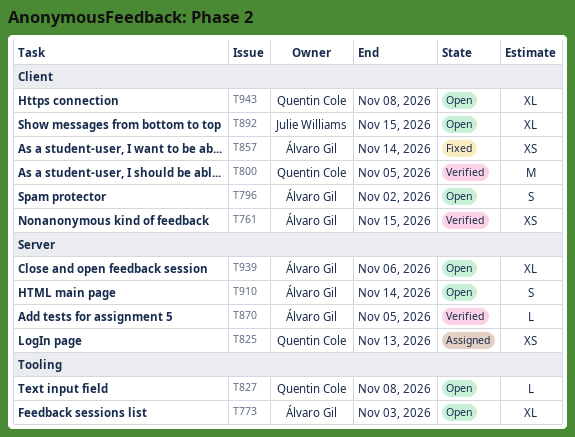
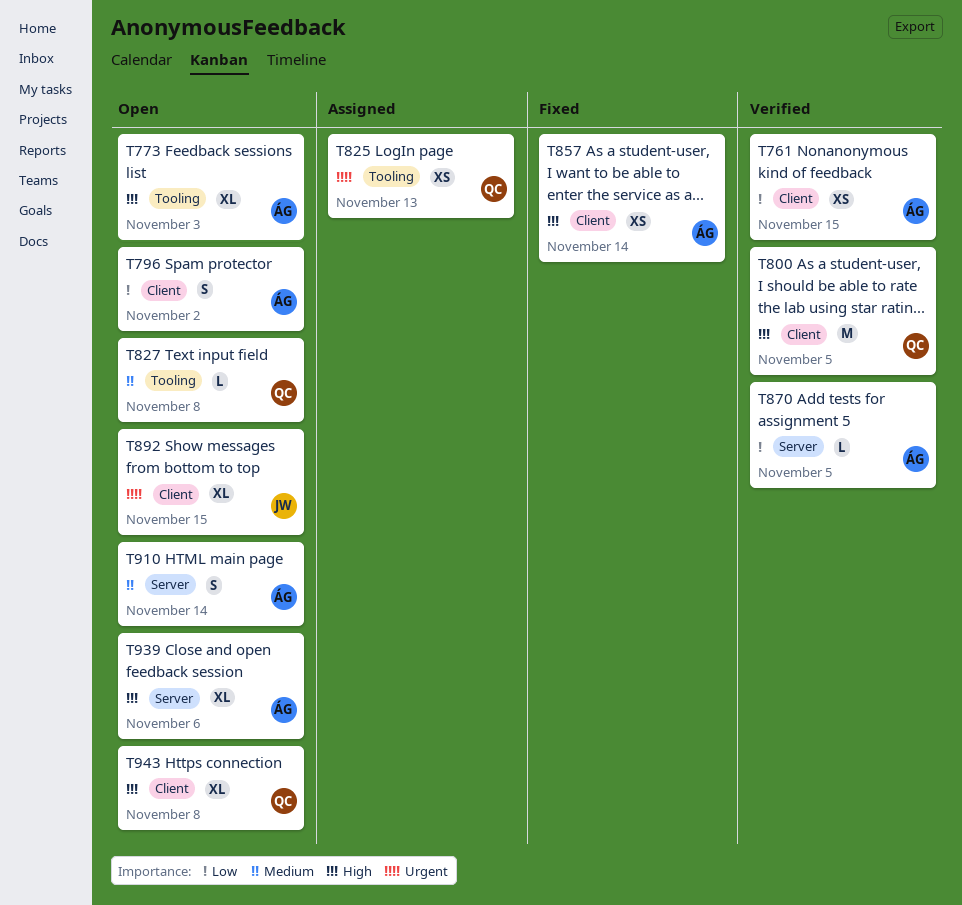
T825, label: Server -> Tooling

